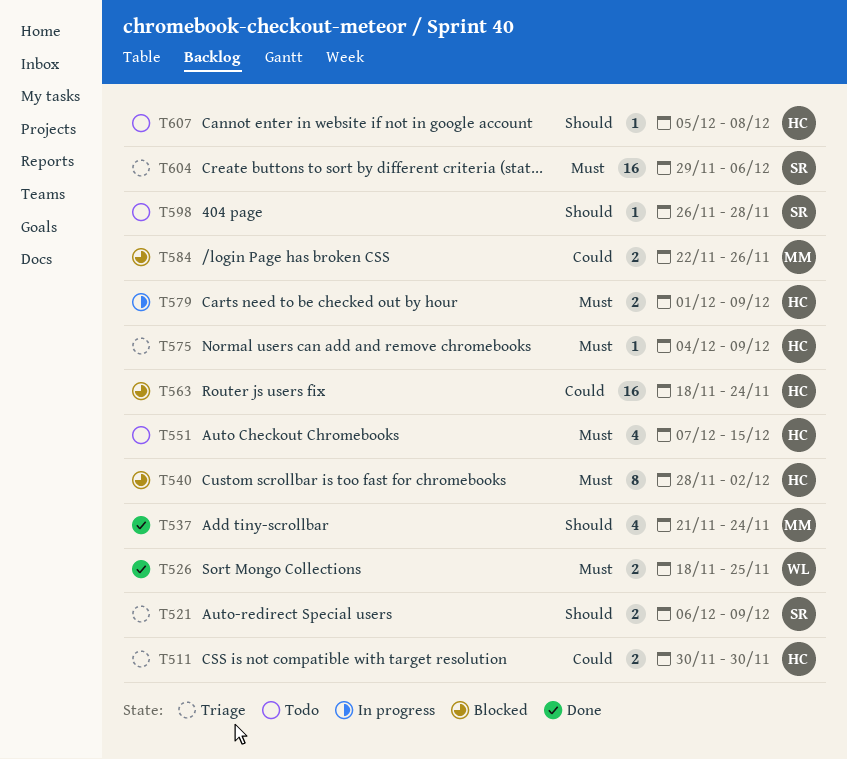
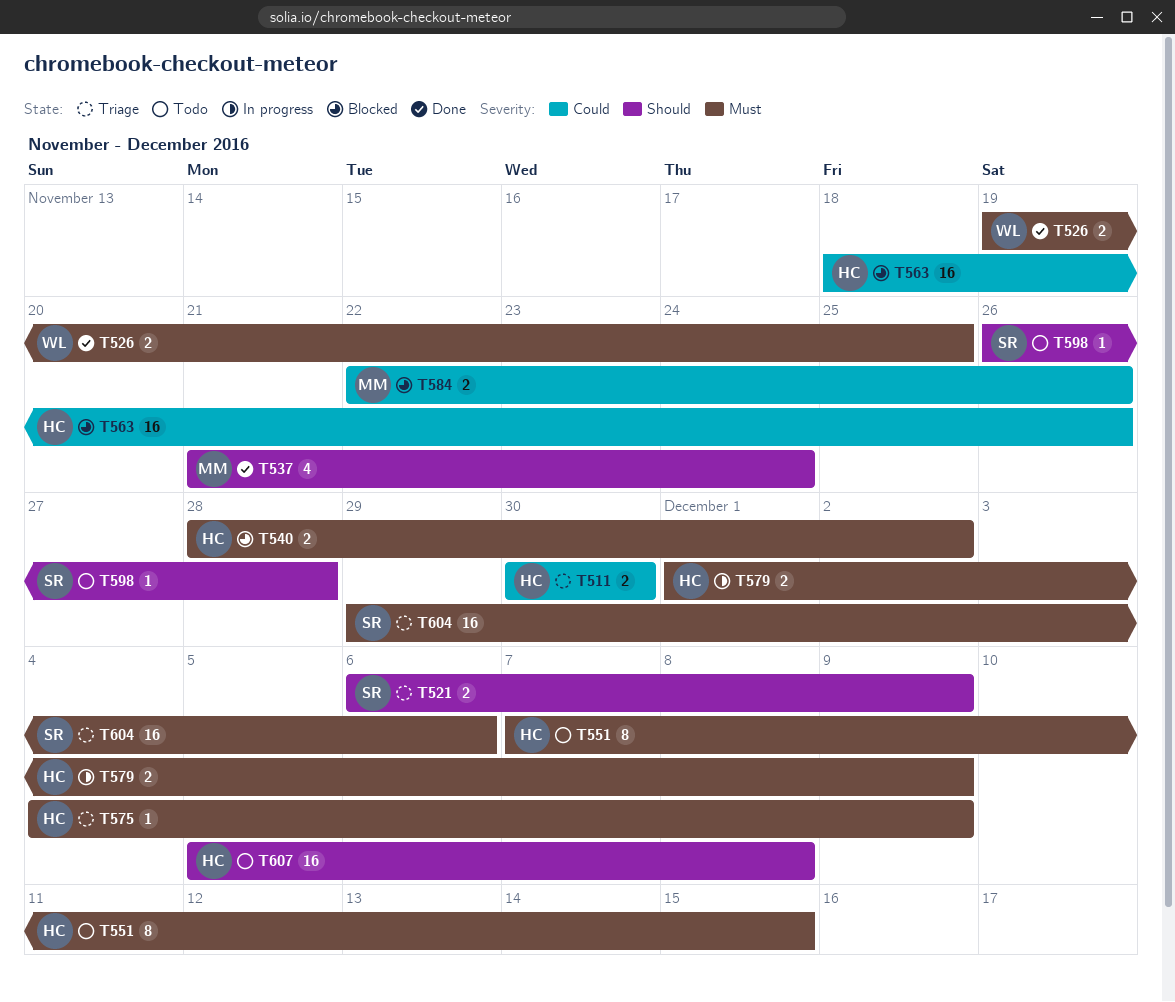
T526, start: Nov 18 -> Nov 19
T540, estimate: 8 -> 2
T551, estimate: 4 -> 8
T563, due: Nov 24 -> Nov 26
T607, estimate: 1 -> 16

